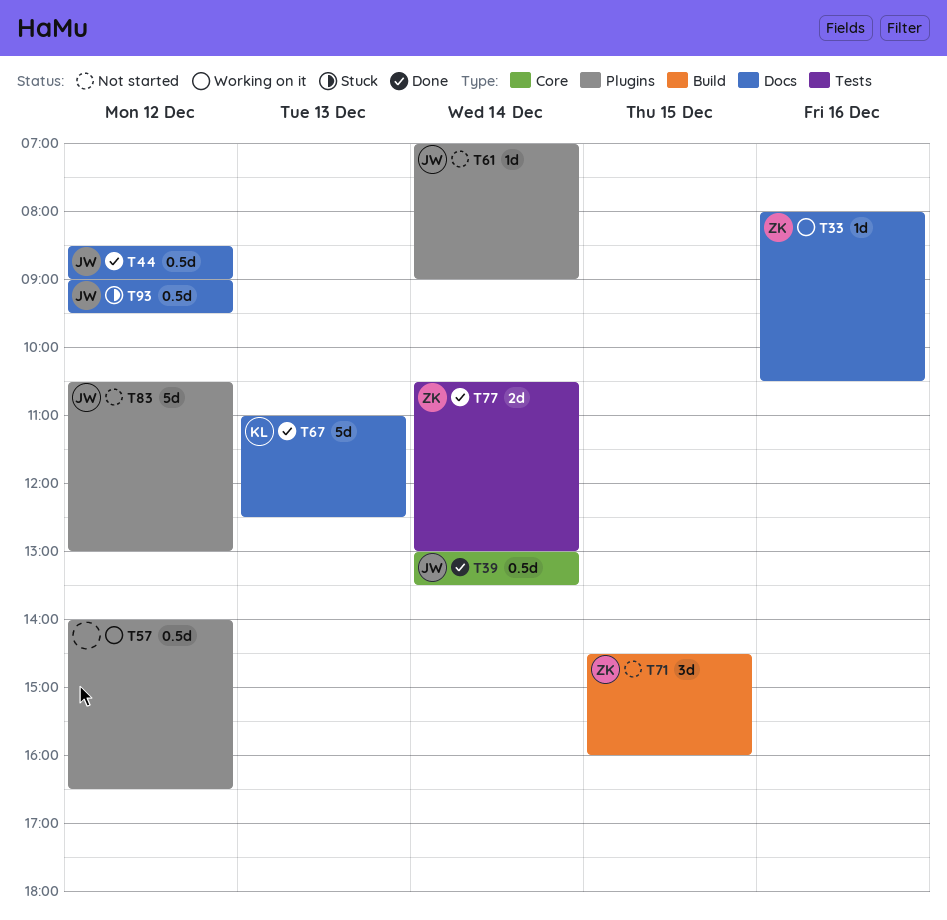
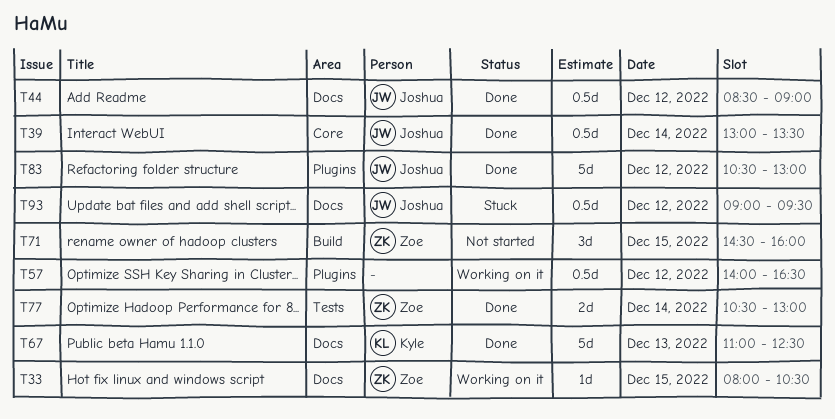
T33, day: Dec 16 -> Dec 15
T61: present -> none
T83, status: Not started -> Done

